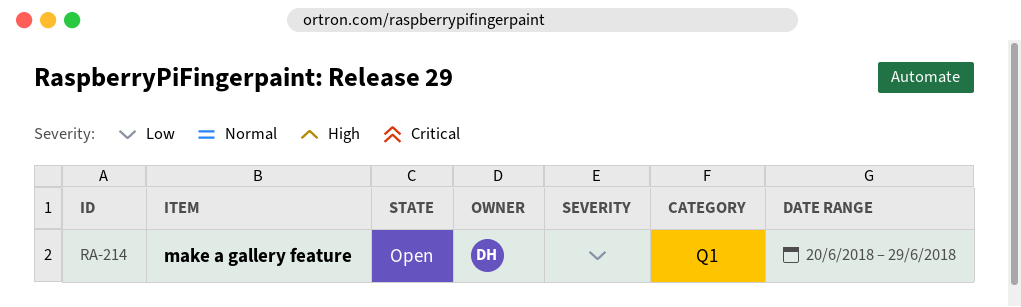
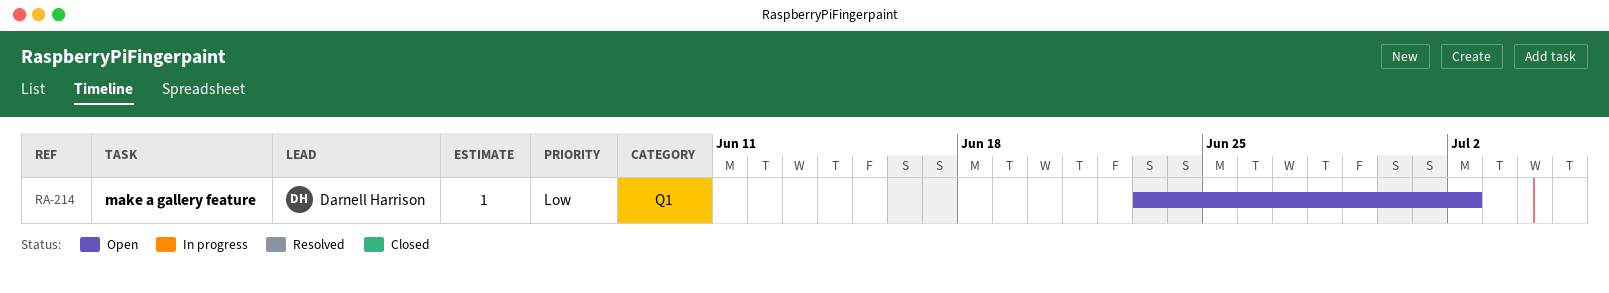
RA-214, start: Jun 20 -> Jun 23
RA-214, due: Jun 29 -> Jul 2

